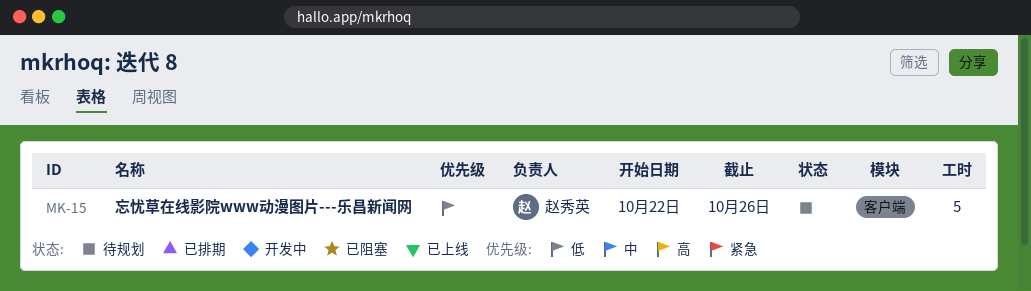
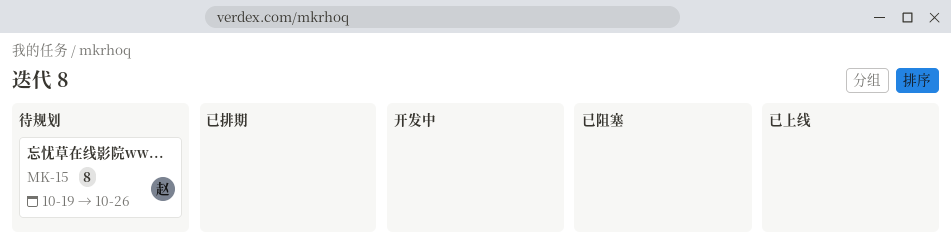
MK-15, estimate: 5 -> 8
MK-15, start: Oct 22 -> Oct 19

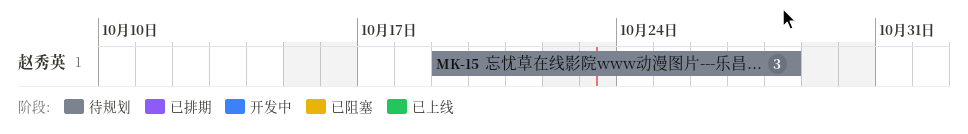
MK-15, estimate: 8 -> 3
MK-15, due: Oct 26 -> Oct 28

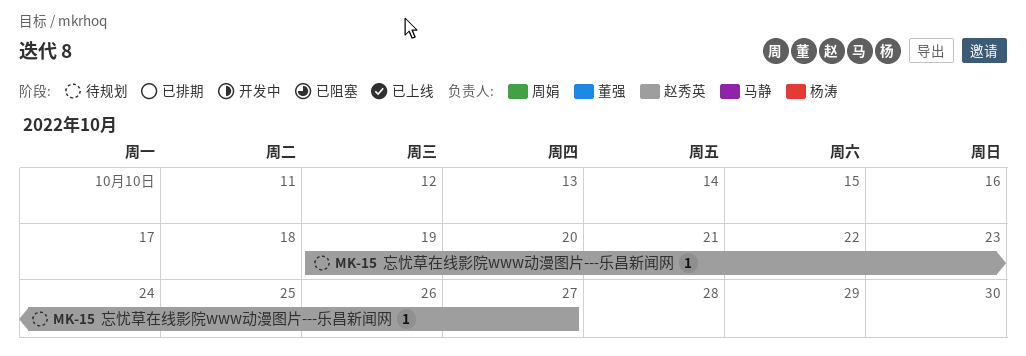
MK-15, estimate: 3 -> 1
MK-15, due: Oct 28 -> Oct 27

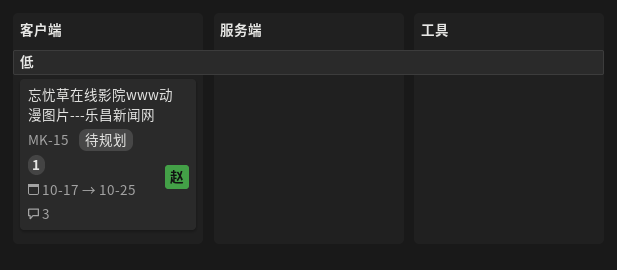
MK-15, start: Oct 19 -> Oct 17
MK-15, due: Oct 27 -> Oct 25

